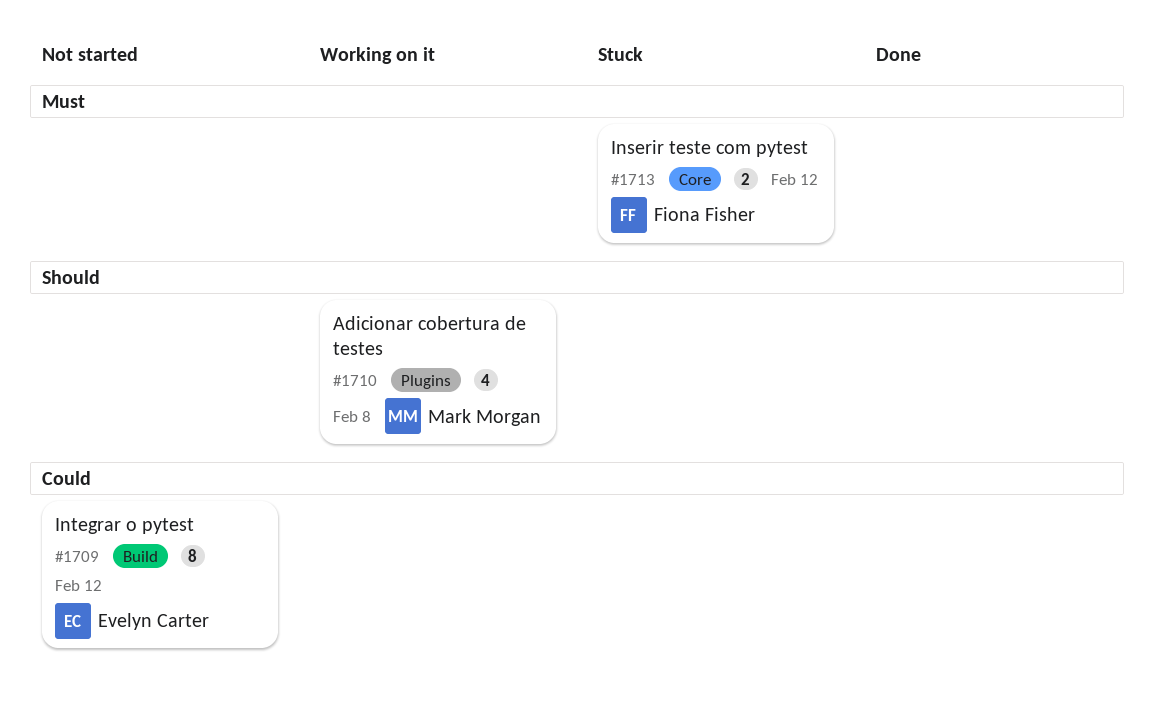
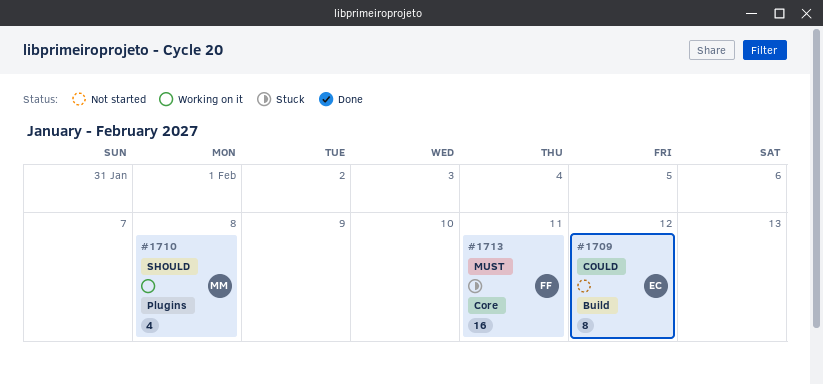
#1713, estimate: 2 -> 16
#1713, due: Feb 12 -> Feb 11

